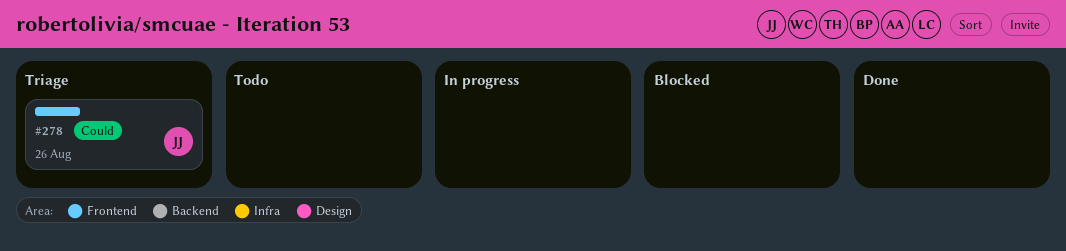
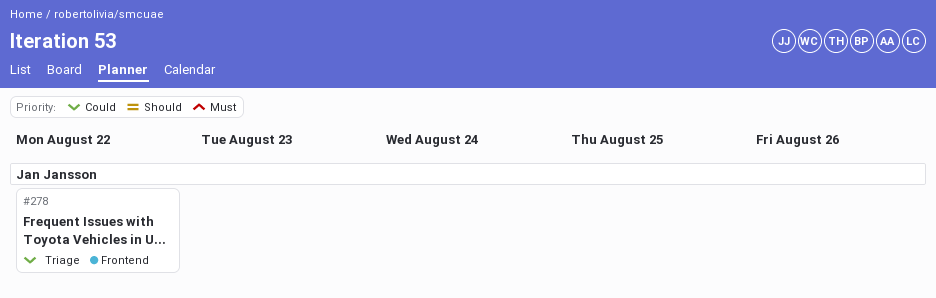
#278, due: Aug 26 -> Aug 22

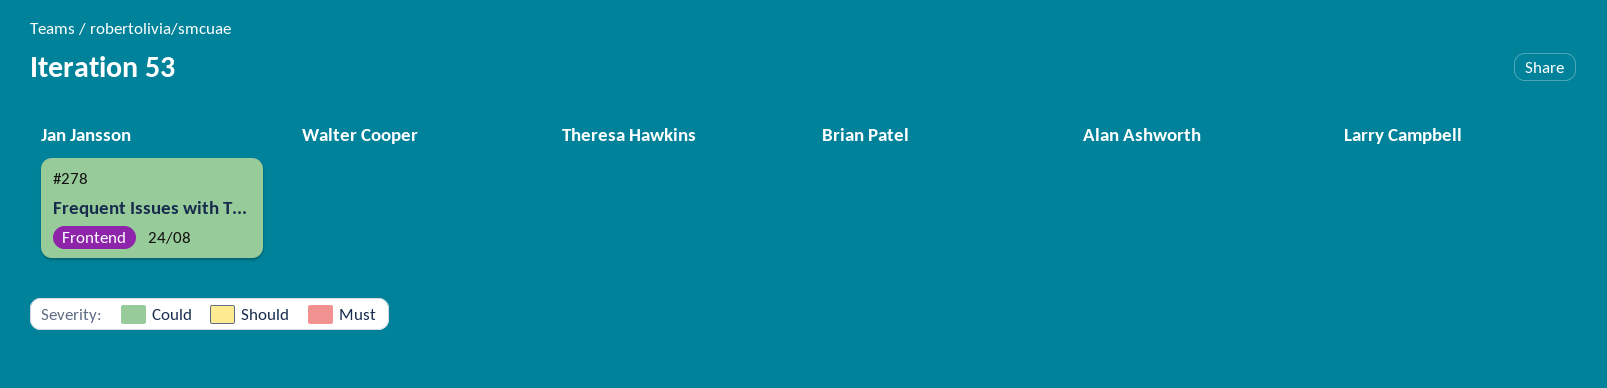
#278, due: Aug 22 -> Aug 24

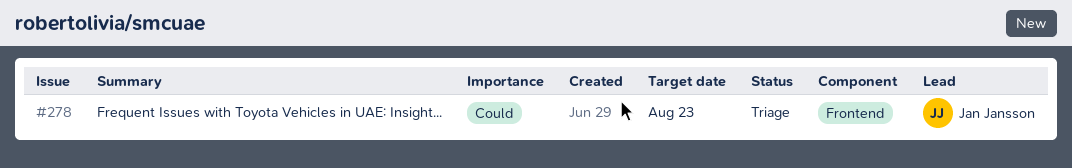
#278, due: Aug 24 -> Aug 23

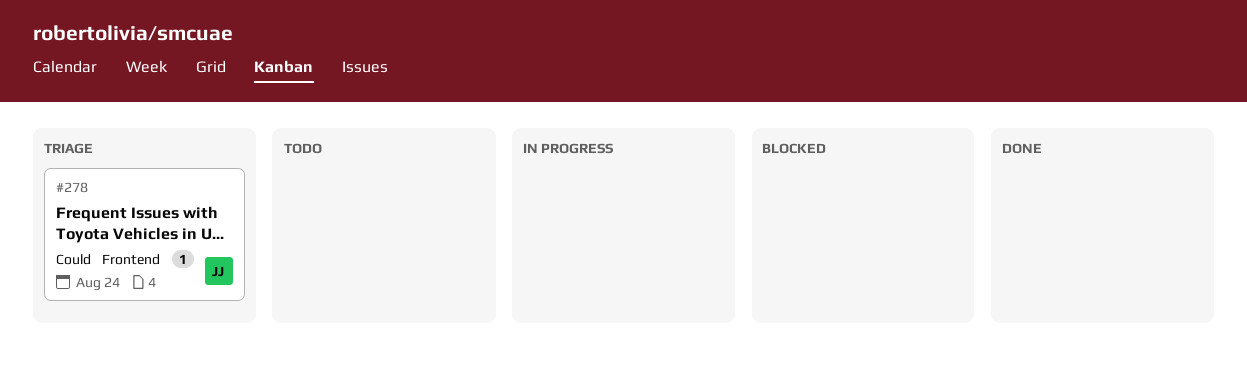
#278, due: Aug 23 -> Aug 24

